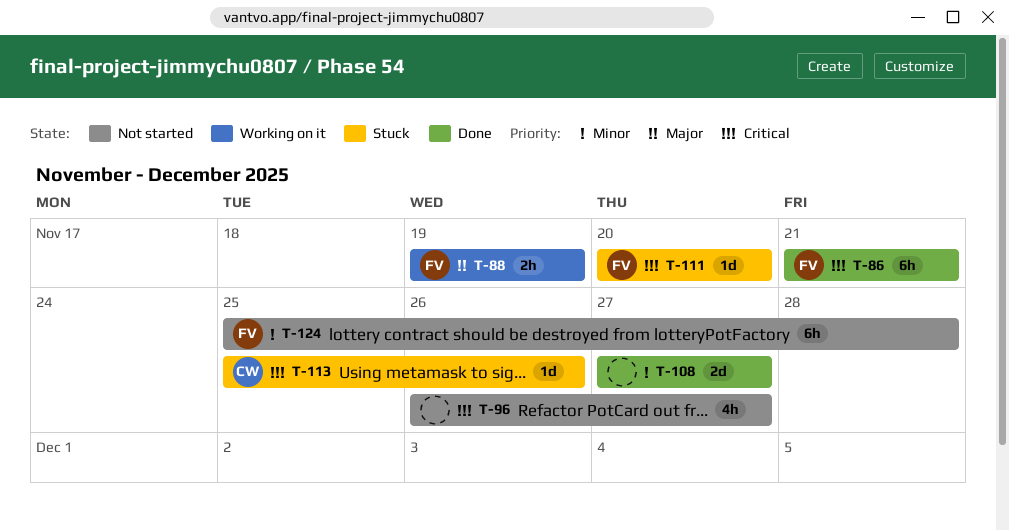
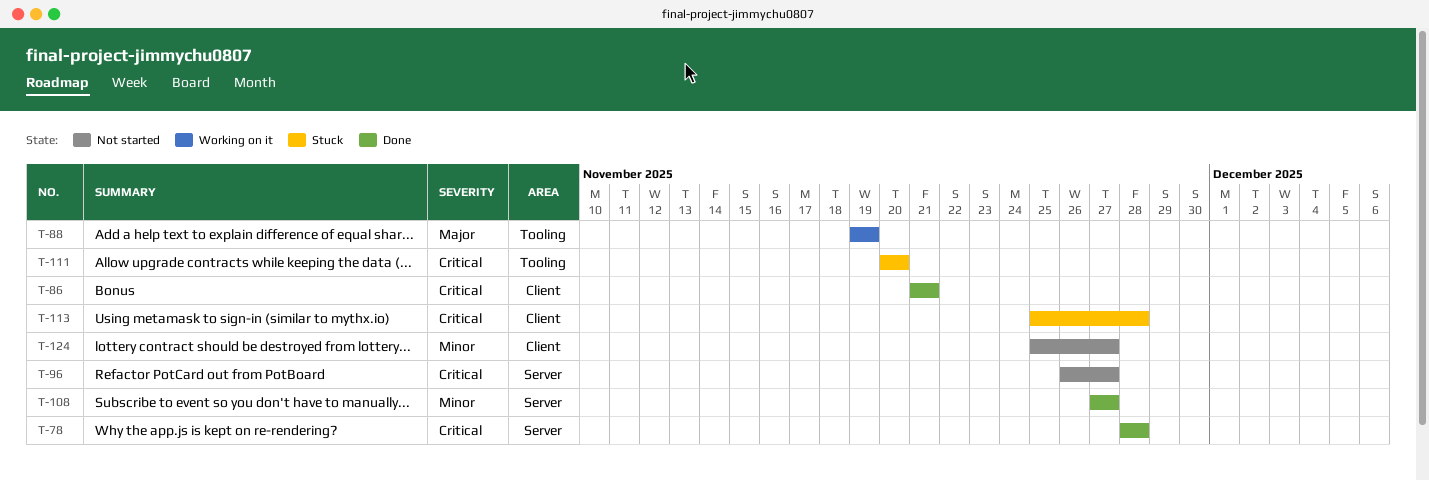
T-78: none -> present
T-113, due: Nov 26 -> Nov 28
T-124, due: Nov 28 -> Nov 27

